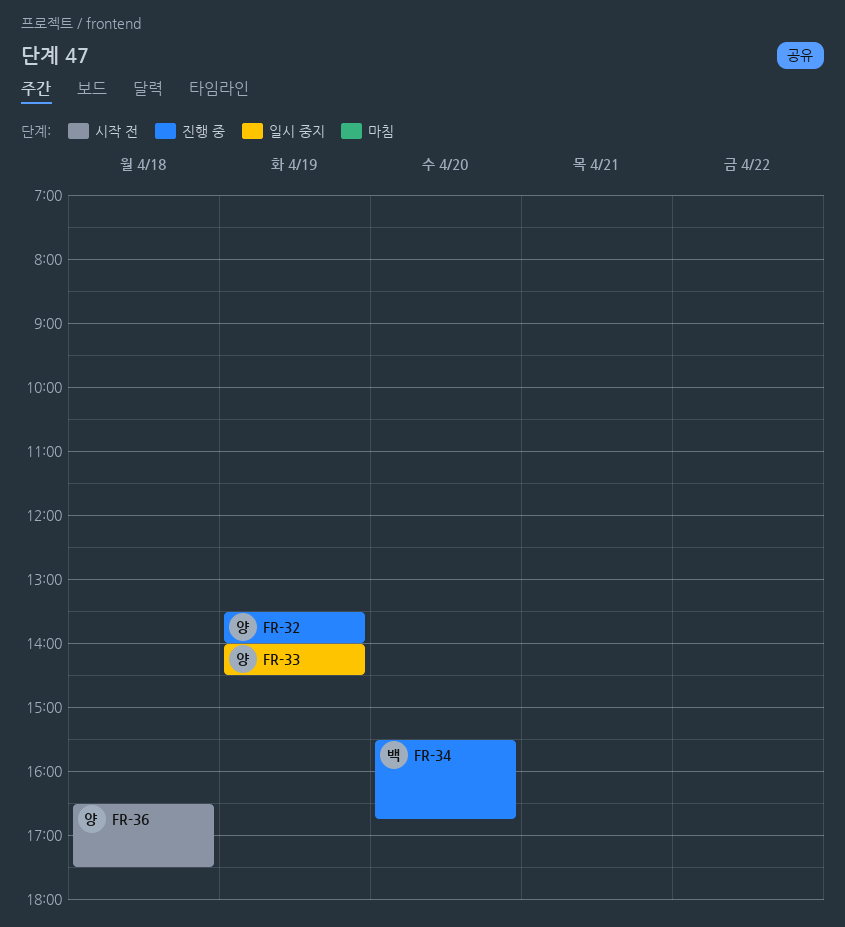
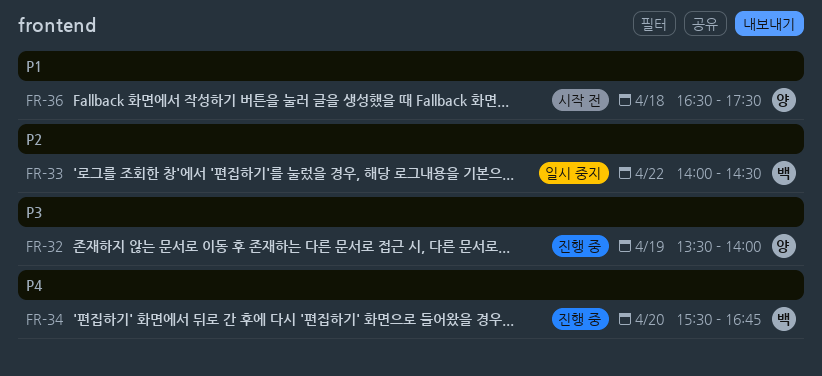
FR-33, owner: 양 -> 백
FR-33, day: Apr 19 -> Apr 22

